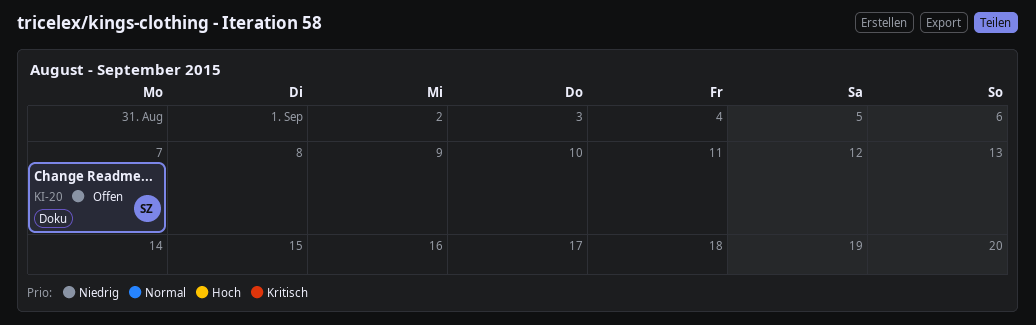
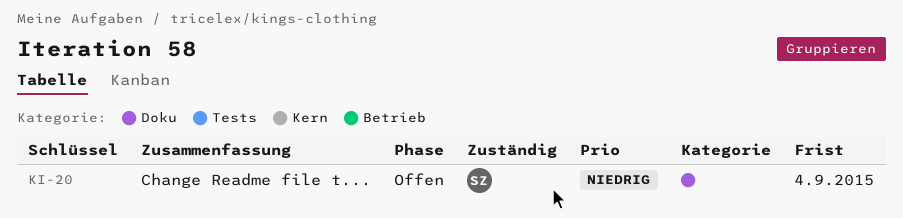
KI-20, due: Sep 7 -> Sep 4

